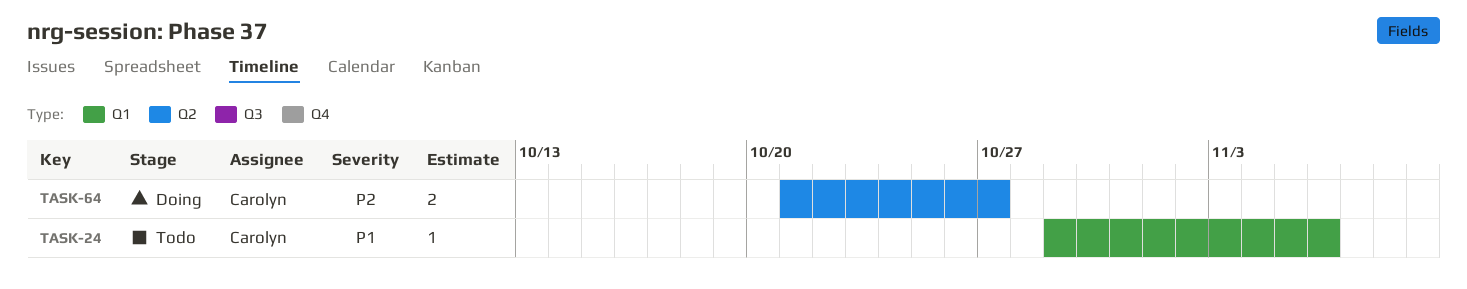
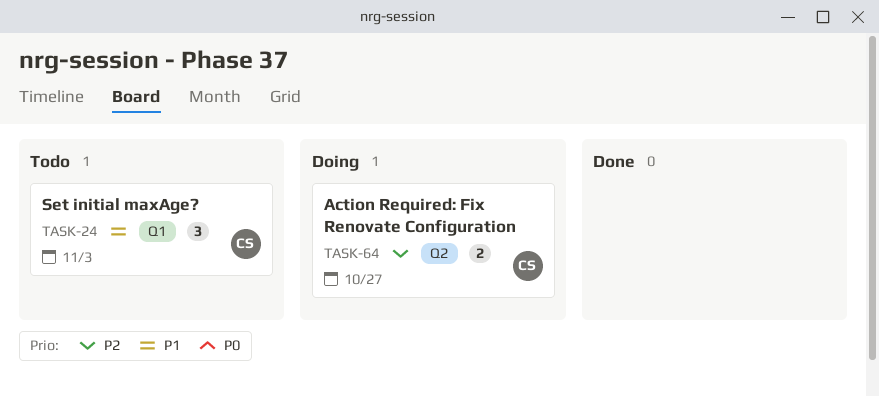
TASK-24, estimate: 1 -> 3
TASK-24, due: Nov 6 -> Nov 3

